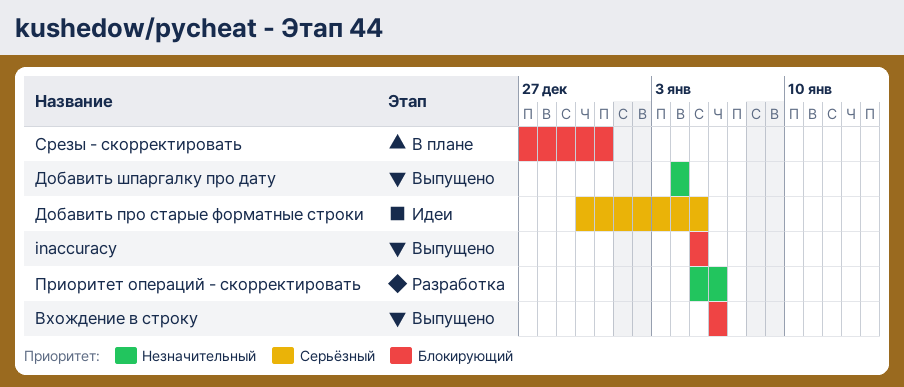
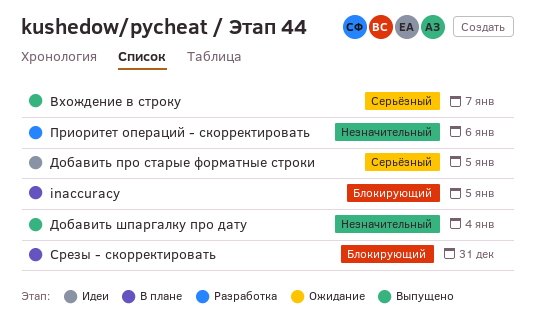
inaccuracy, status: Выпущено -> В плане
Вхождение в строку, priority: Блокирующий -> Серьёзный
Вхождение в строку, due: Jan 6 -> Jan 7

